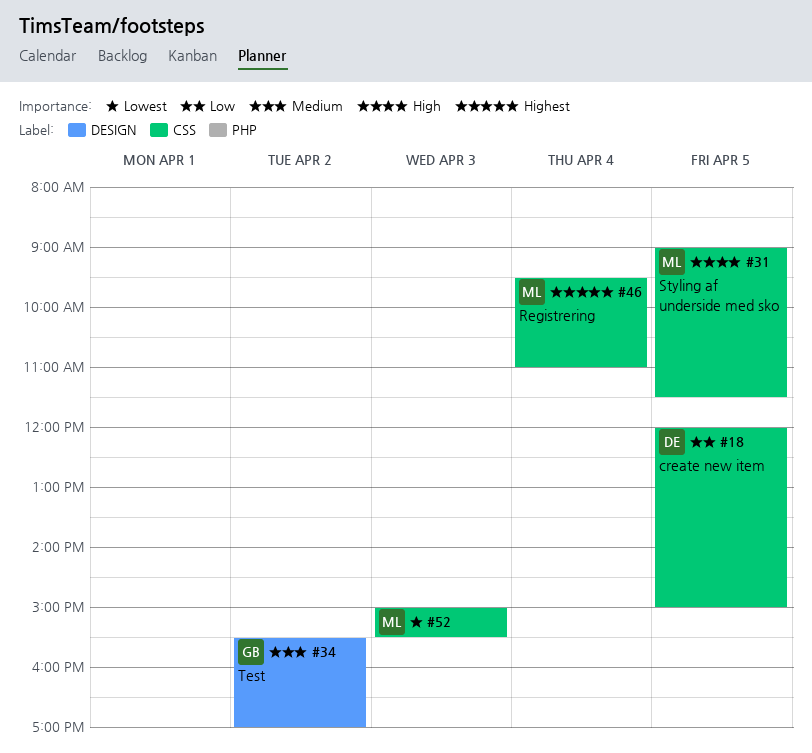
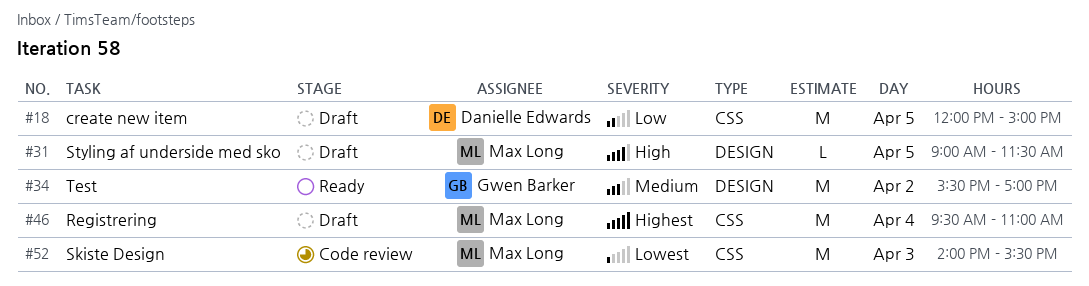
#31, label: CSS -> DESIGN
#52, begins: 15:00 -> 14:00

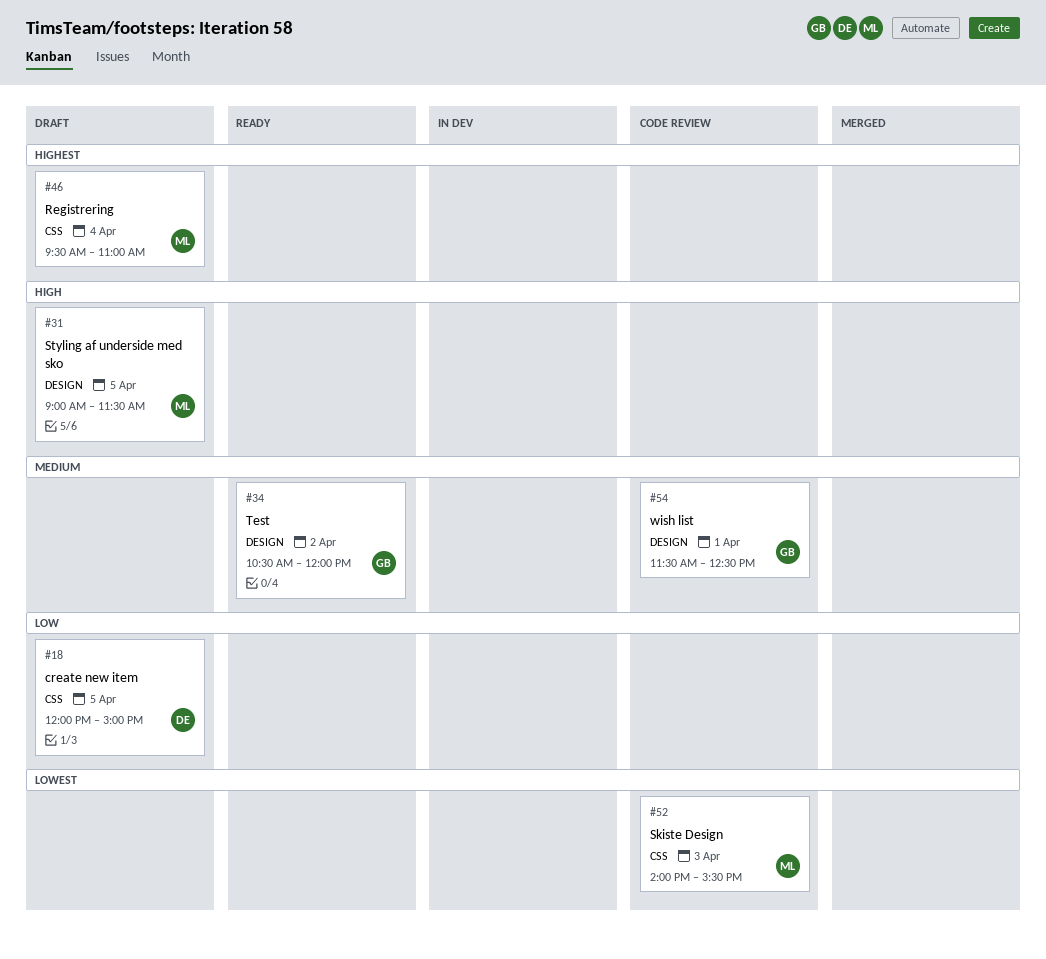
#34, begins: 15:30 -> 10:30
#34, ends: 17:00 -> 12:00
#54: none -> present

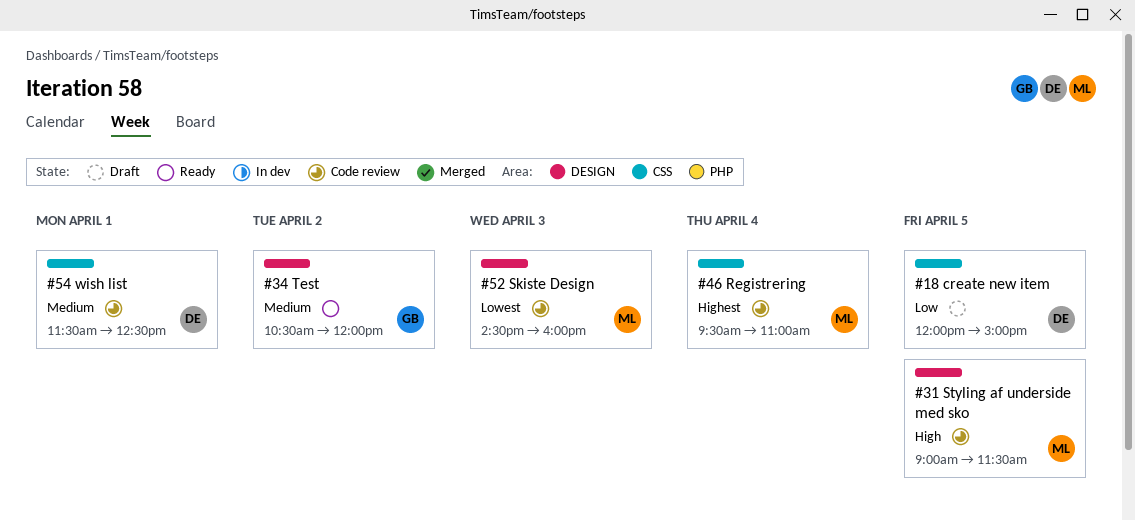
#31, status: Draft -> Code review
#46, status: Draft -> Code review
#52, label: CSS -> DESIGN
#52, begins: 14:00 -> 14:30
#52, ends: 15:30 -> 16:00
#54, owner: GB -> DE
#54, label: DESIGN -> CSS

